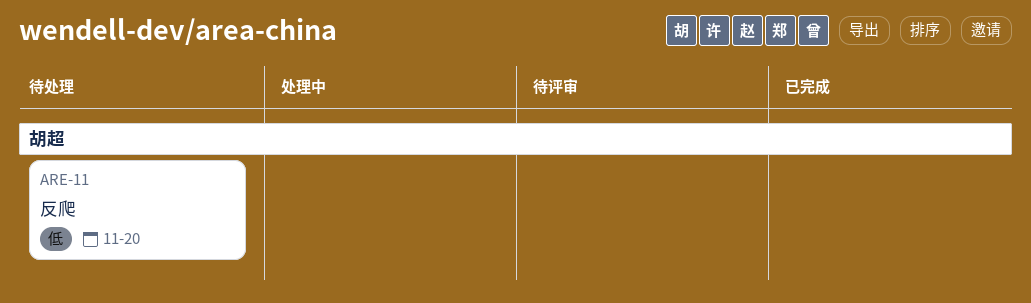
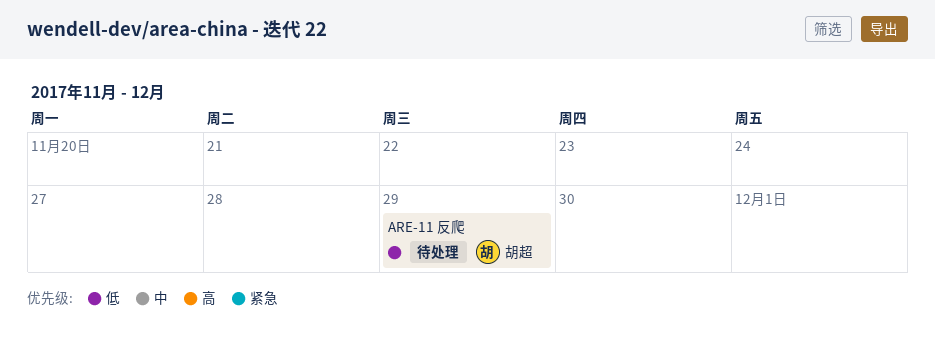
ARE-11, due: Nov 20 -> Nov 29

